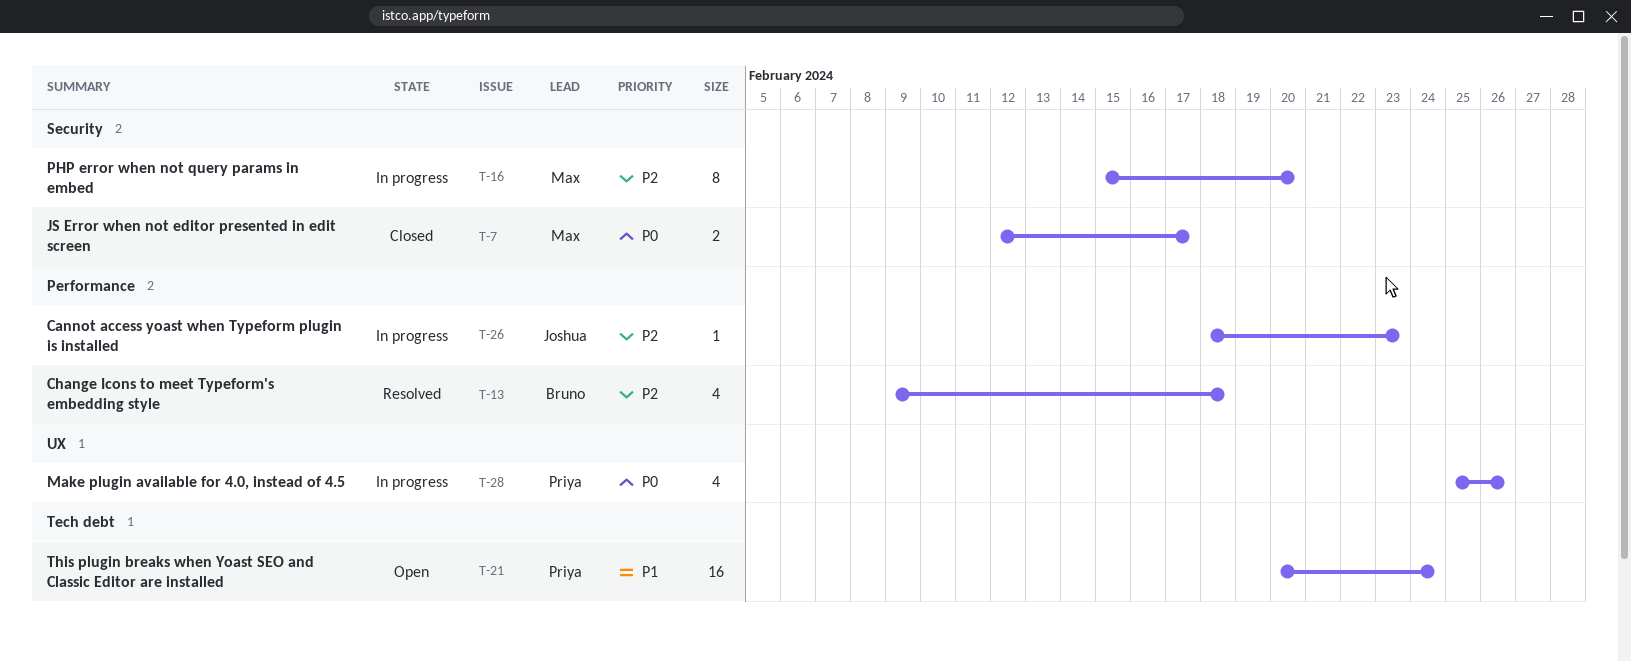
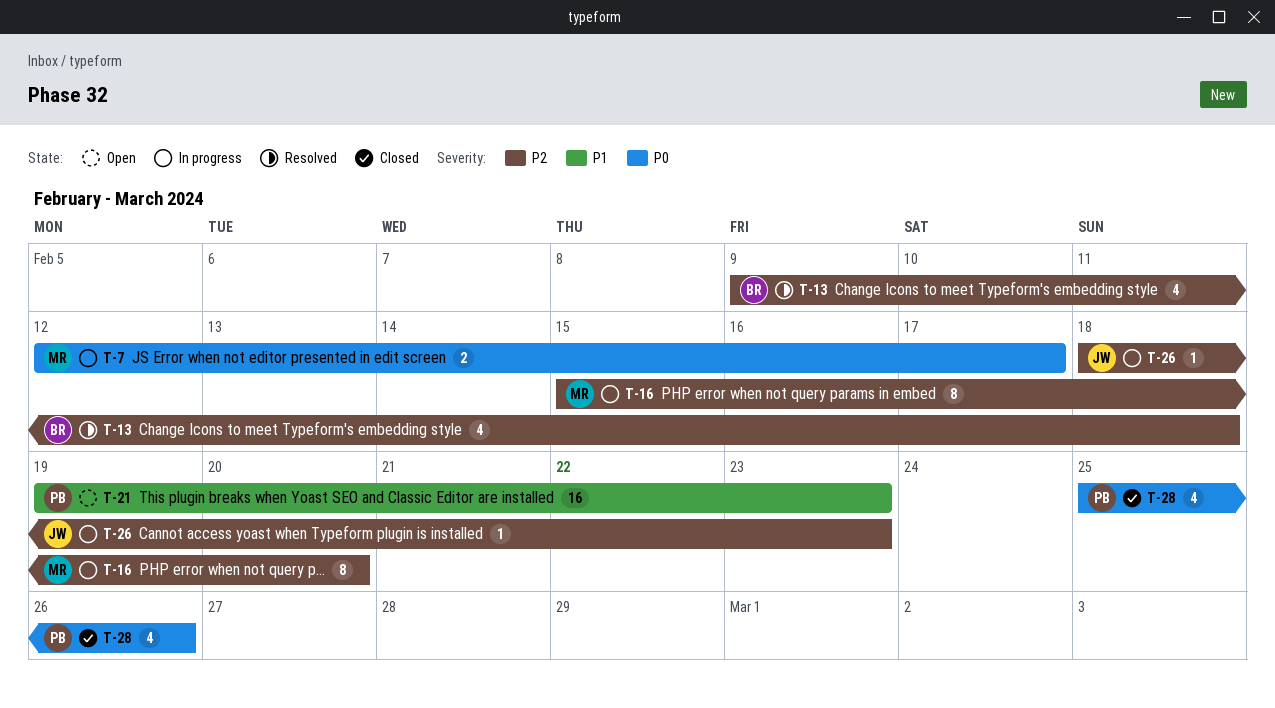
T-7, status: Closed -> In progress
T-21, start: Feb 20 -> Feb 19
T-21, due: Feb 24 -> Feb 23
T-28, status: In progress -> Closed

